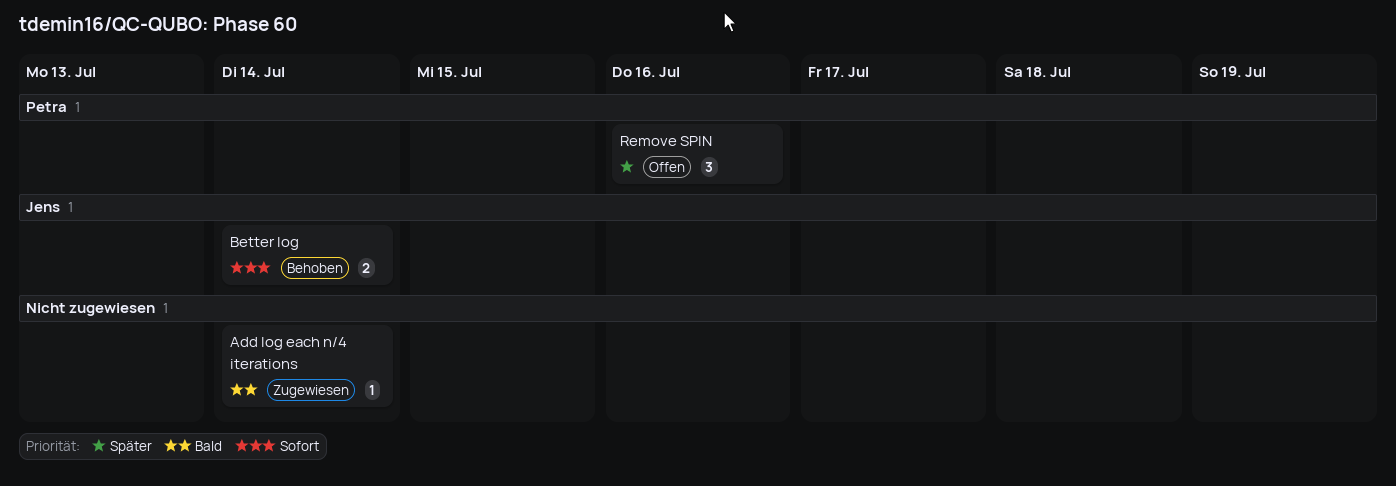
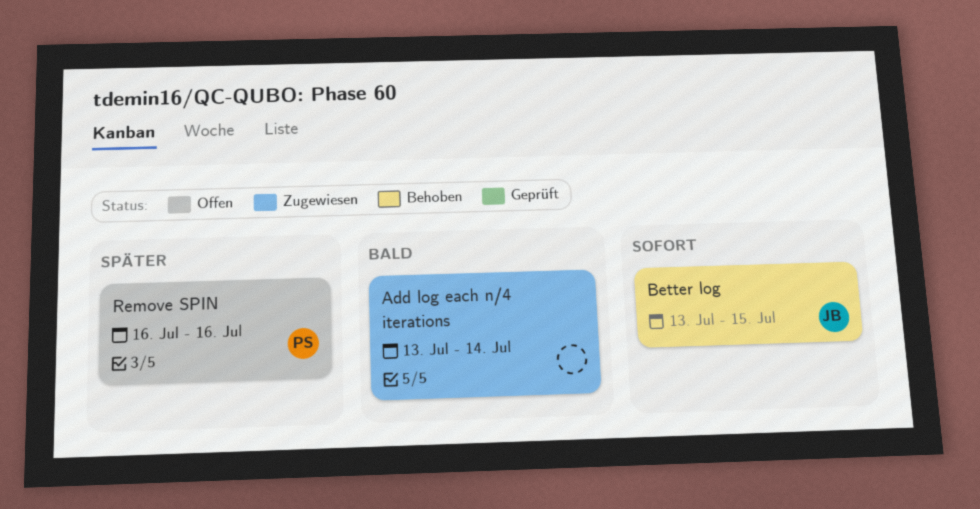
Better log, due: Jul 14 -> Jul 15

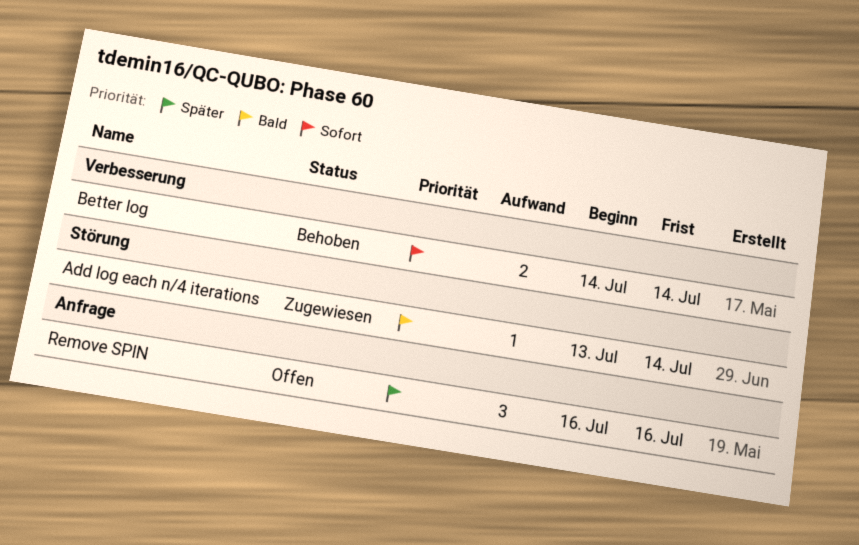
Better log, start: Jul 13 -> Jul 14
Better log, due: Jul 15 -> Jul 14

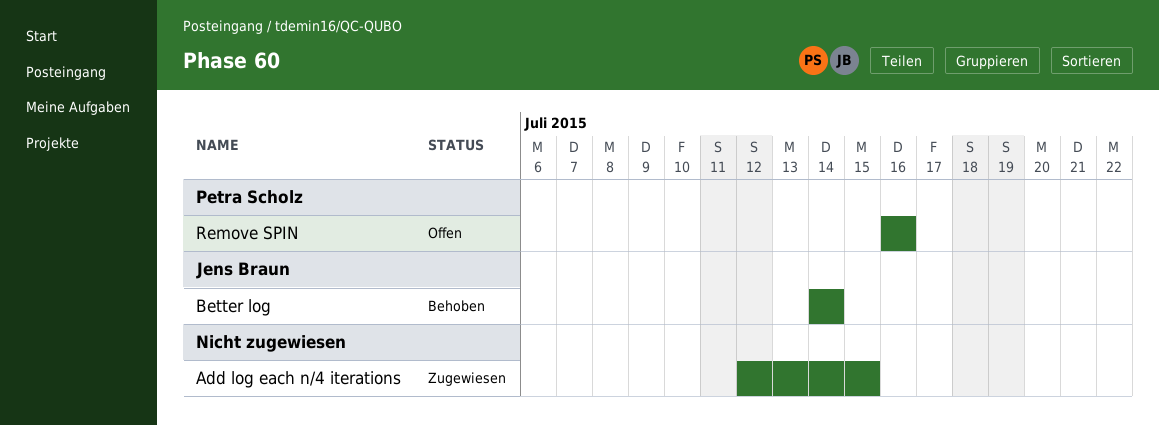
Add log each n/4 iterations, start: Jul 13 -> Jul 12
Add log each n/4 iterations, due: Jul 14 -> Jul 15

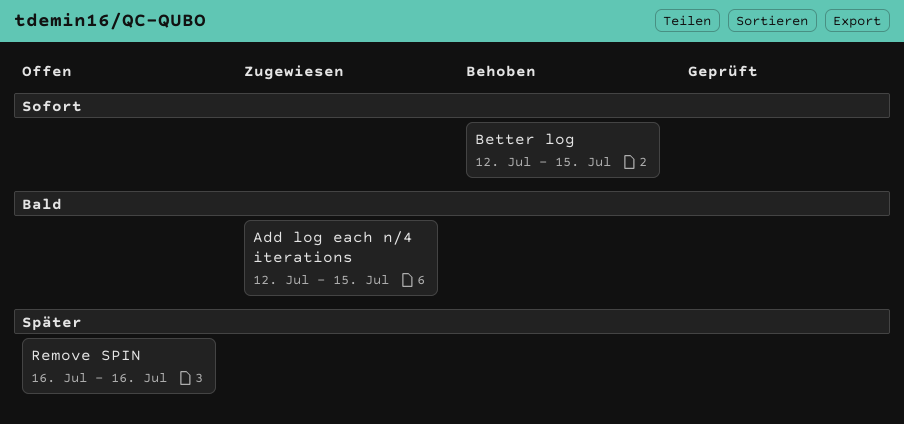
Better log, start: Jul 14 -> Jul 12
Better log, due: Jul 14 -> Jul 15

